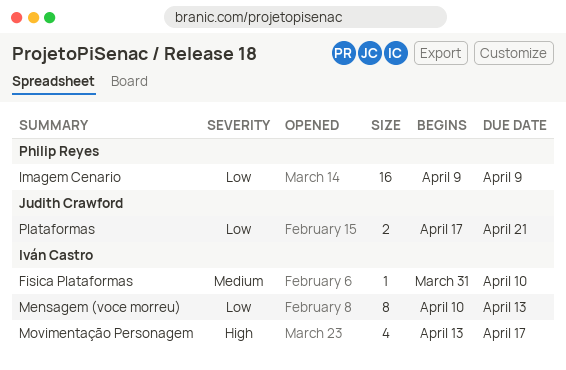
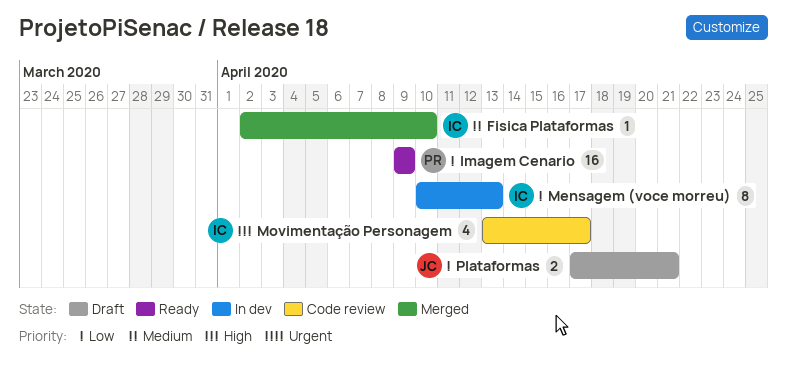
Fisica Plataformas, start: Mar 31 -> Apr 2

